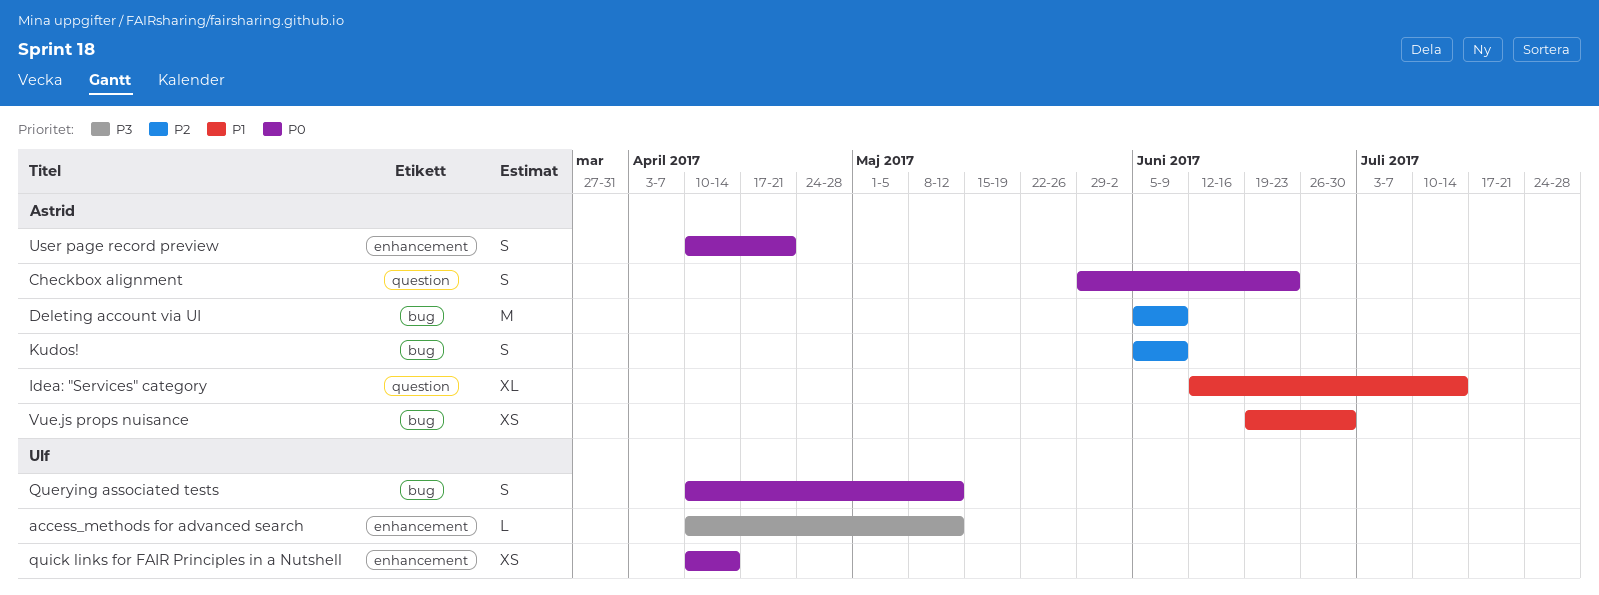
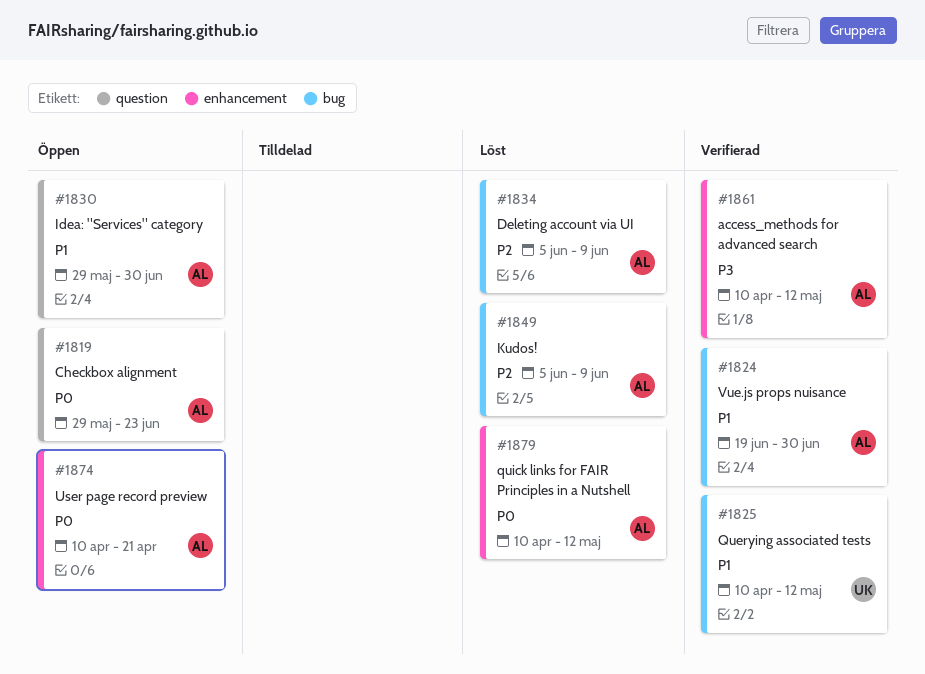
access_methods for advanced search, owner: Ulf -> Astrid
Idea: "Services" category, start: Jun 12 -> May 29
Idea: "Services" category, due: Jul 14 -> Jun 30
Querying associated tests, priority: P0 -> P1
quick links for FAIR Principles in a Nutshell, owner: Ulf -> Astrid
quick links for FAIR Principles in a Nutshell, due: Apr 14 -> May 12

